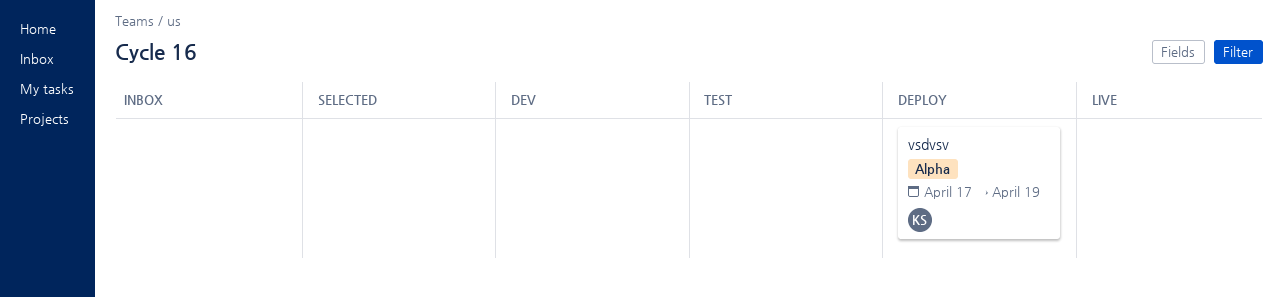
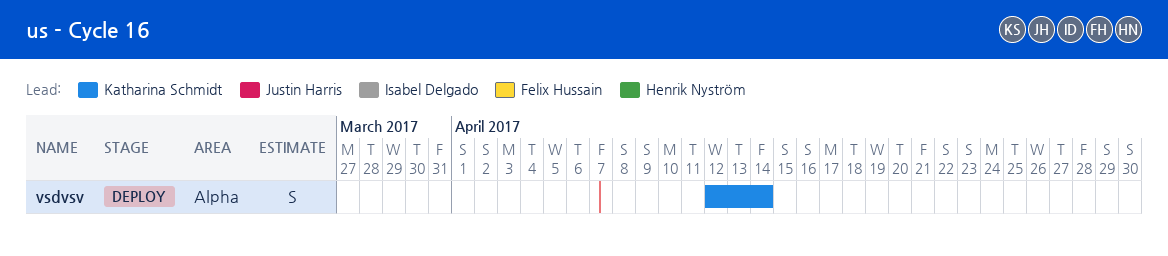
vsdvsv, start: Apr 17 -> Apr 12
vsdvsv, due: Apr 19 -> Apr 14

